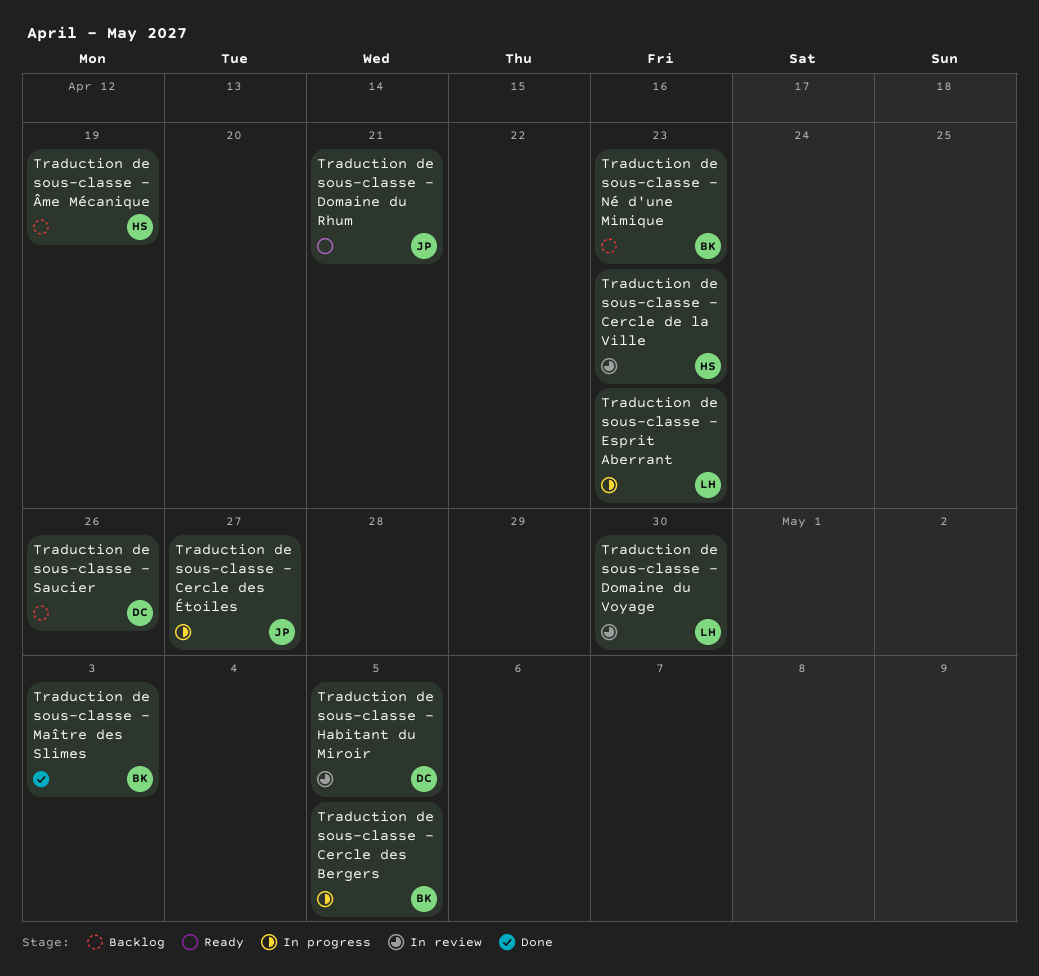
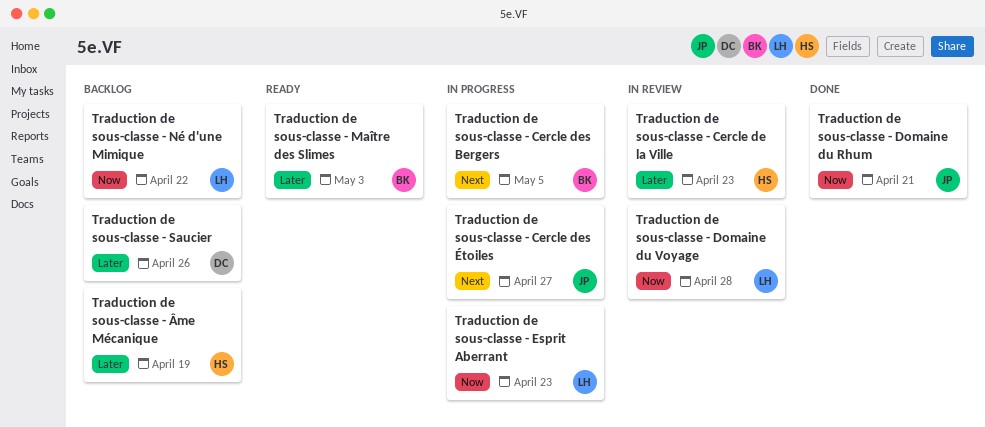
Traduction de sous-classe - Domaine du Rhum, status: Ready -> Done
Traduction de sous-classe - Domaine du Voyage, due: Apr 30 -> Apr 28
Traduction de sous-classe - Habitant du Miroir: present -> none
Traduction de sous-classe - Maître des Slimes, status: Done -> Ready
Traduction de sous-classe - Né d'une Mimique, owner: BK -> LH
Traduction de sous-classe - Né d'une Mimique, due: Apr 23 -> Apr 22

